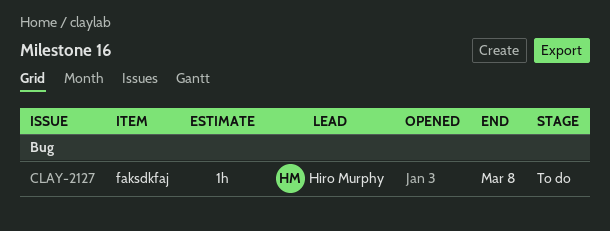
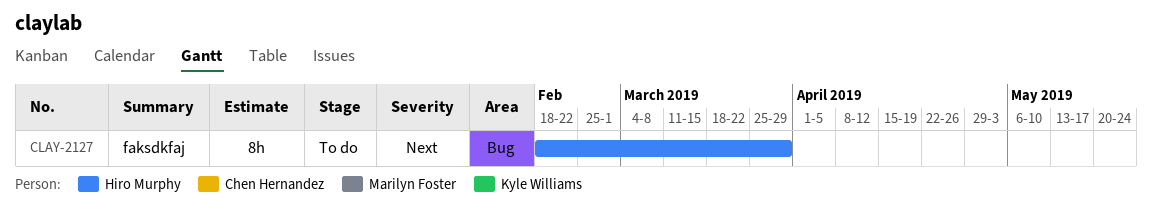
CLAY-2127, estimate: 1h -> 8h
CLAY-2127, due: Mar 8 -> Mar 29

